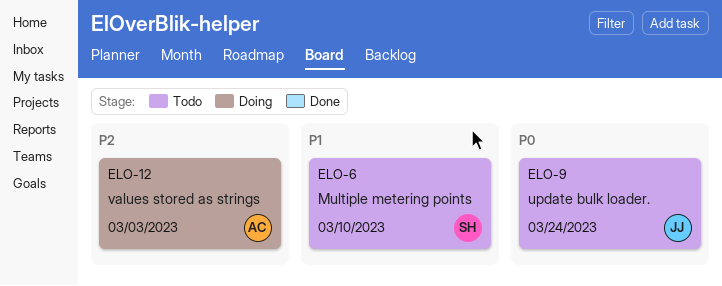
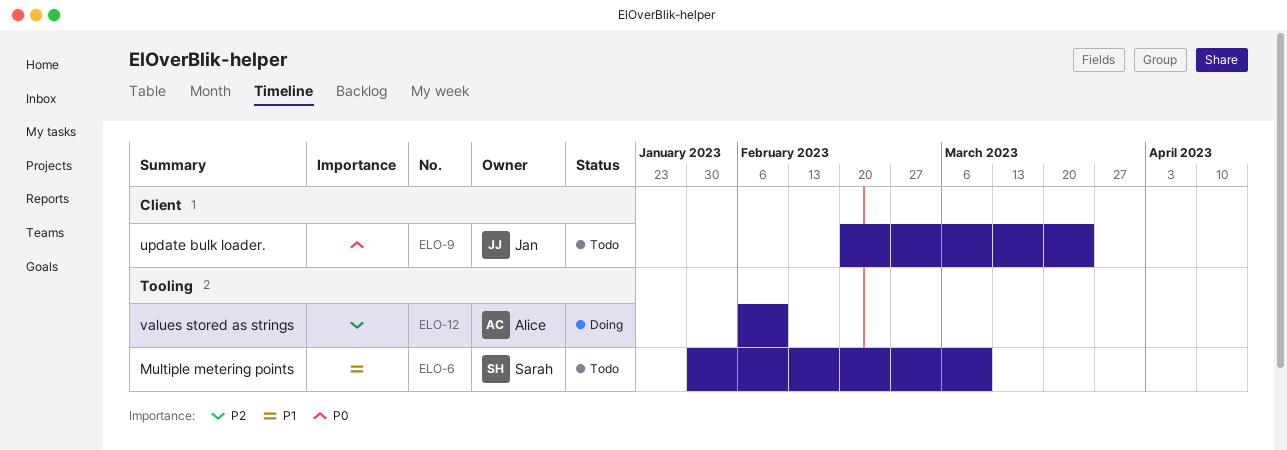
ELO-12, due: Mar 3 -> Feb 10

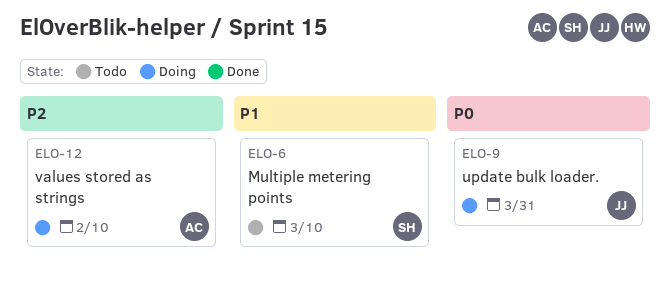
ELO-9, status: Todo -> Doing
ELO-9, due: Mar 24 -> Mar 31

